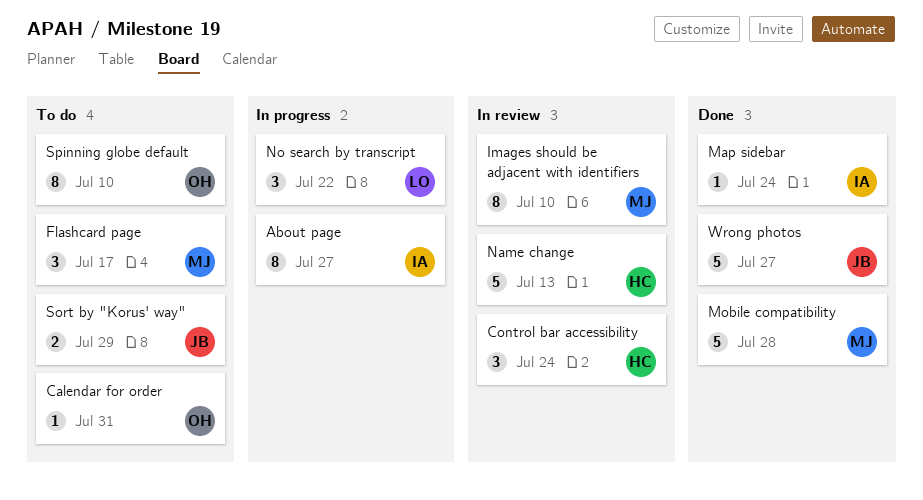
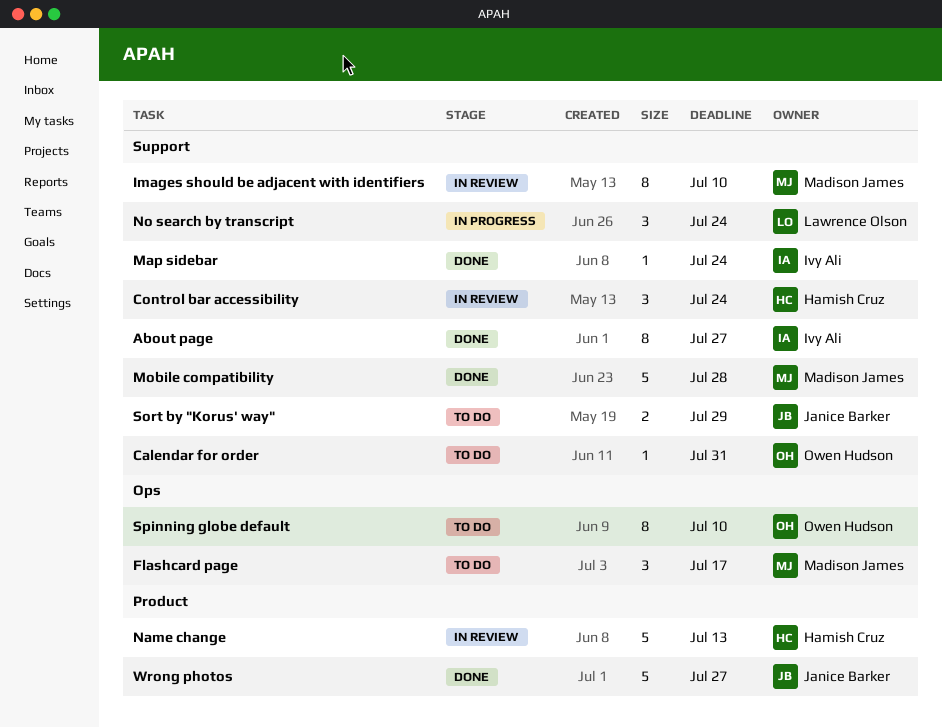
About page, status: In progress -> Done
No search by transcript, due: Jul 22 -> Jul 24

